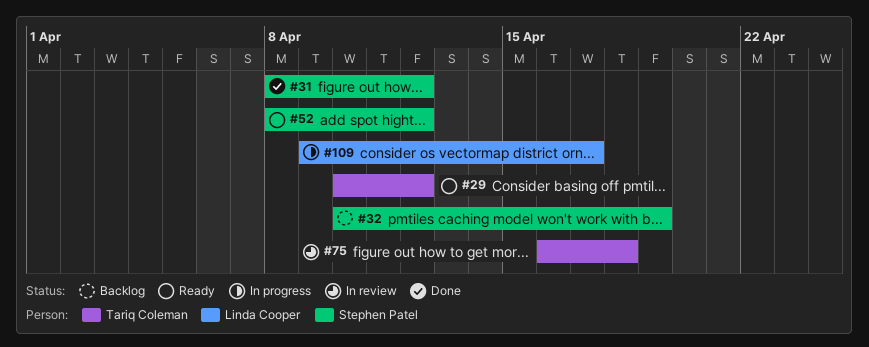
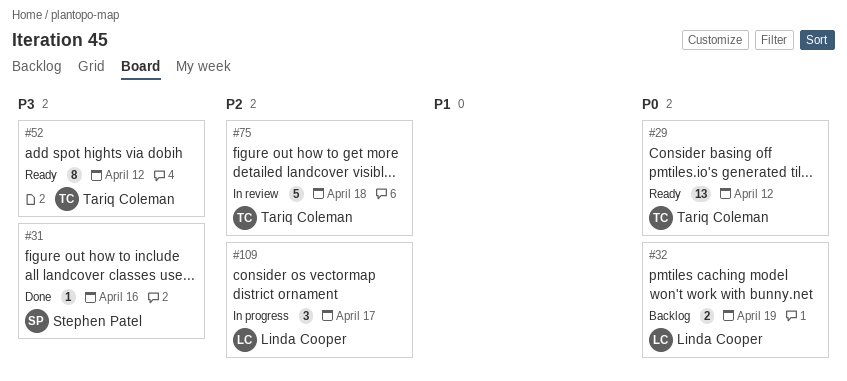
#31, due: Apr 12 -> Apr 16
#32, owner: Stephen Patel -> Linda Cooper
#52, owner: Stephen Patel -> Tariq Coleman

